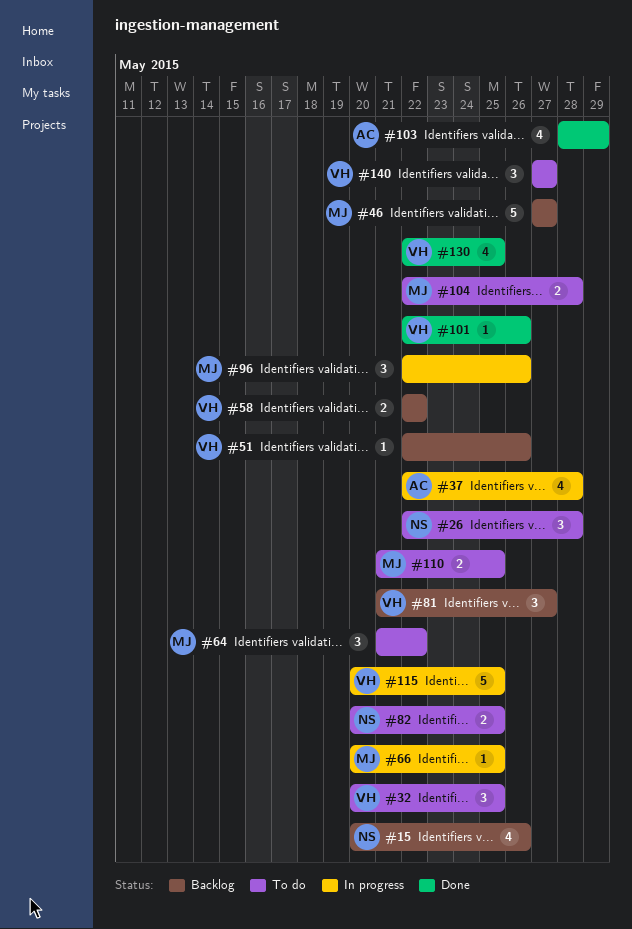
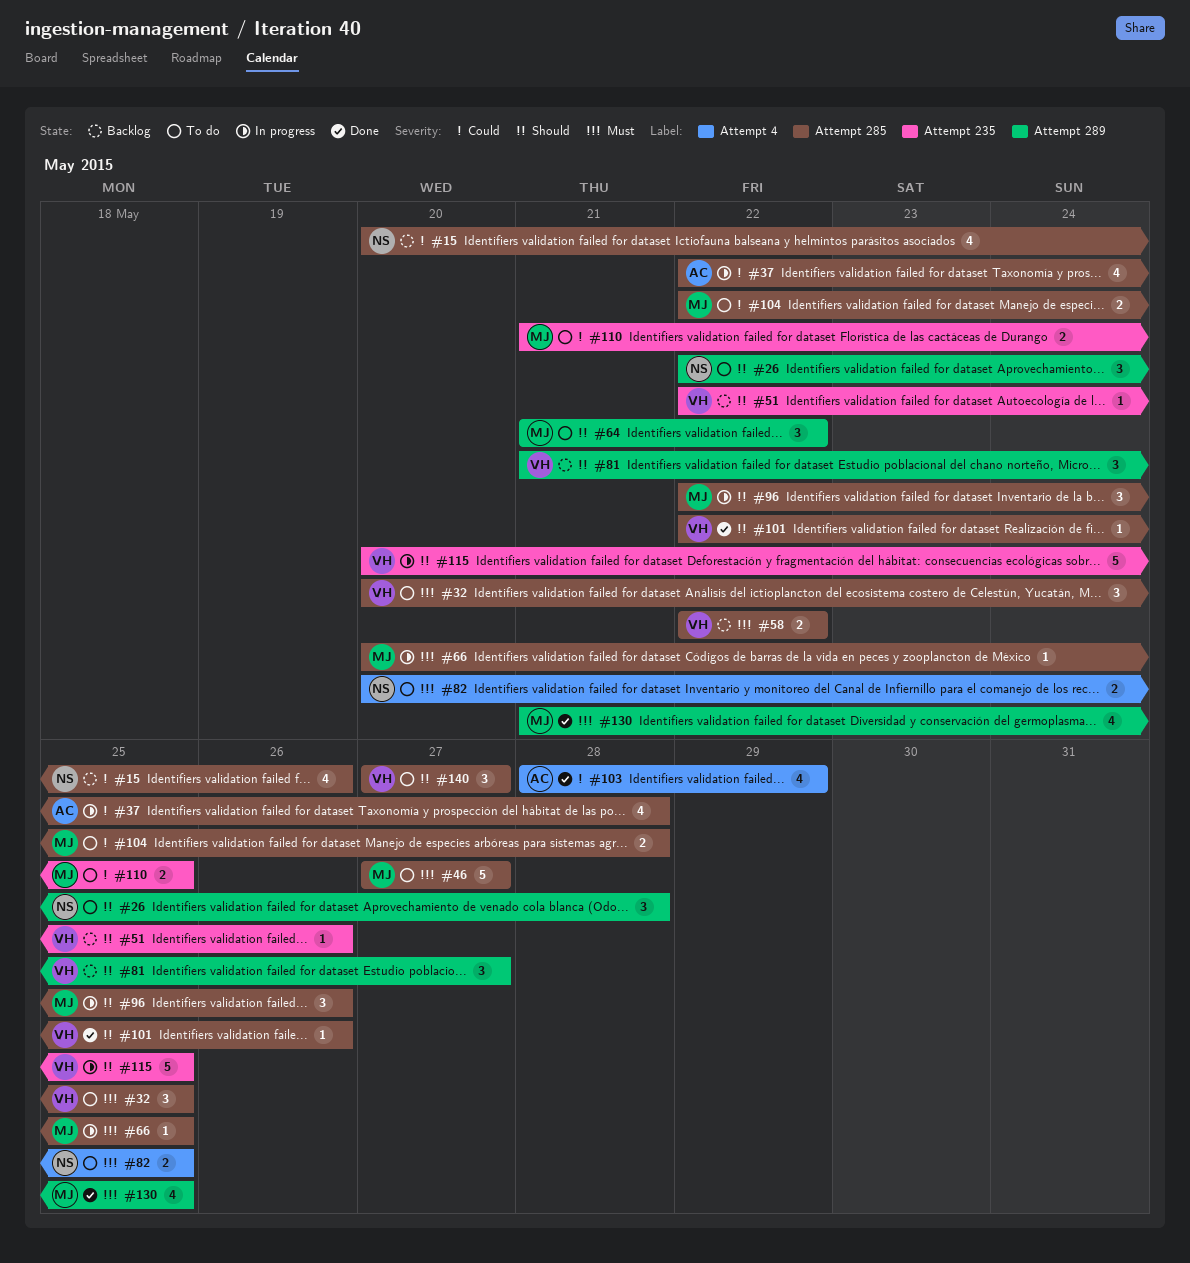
#46, status: Backlog -> To do
#130, owner: VH -> MJ
#130, start: May 22 -> May 21

